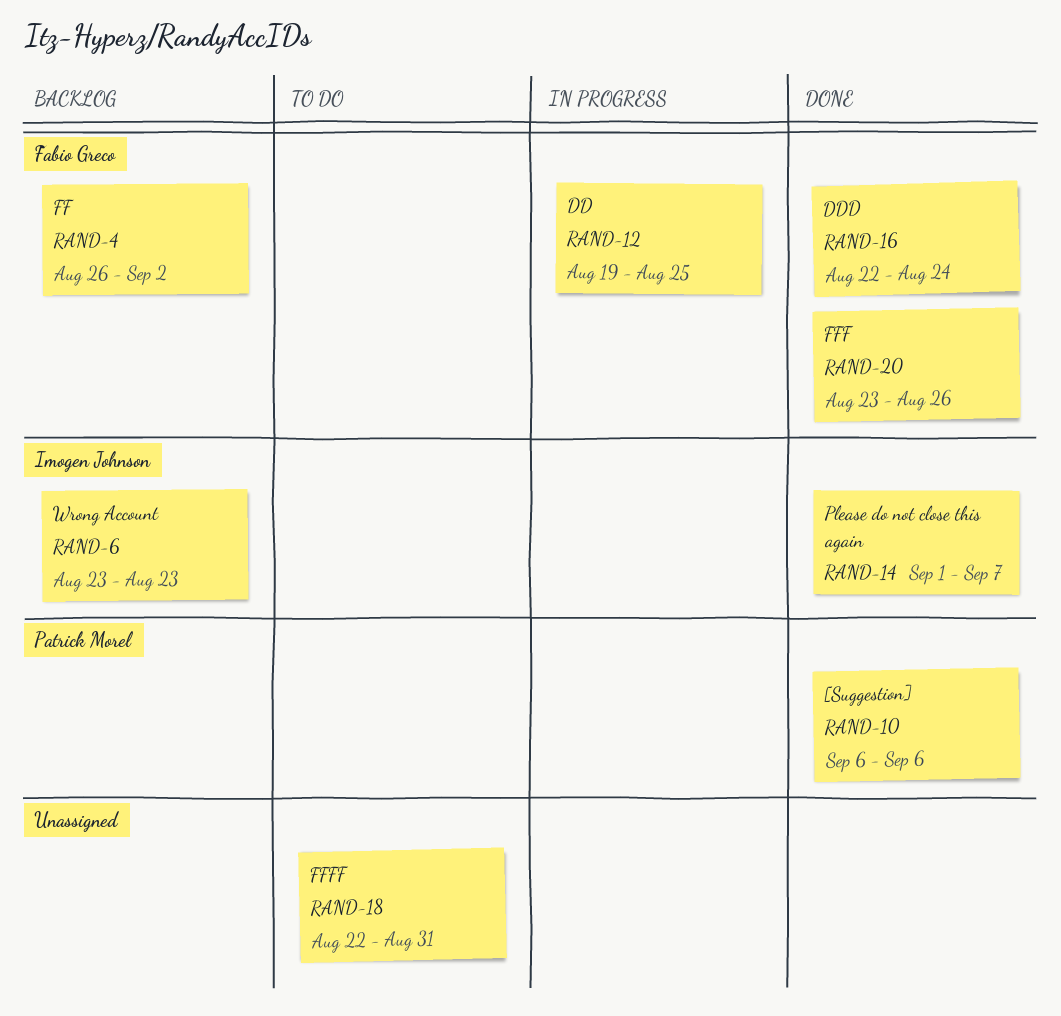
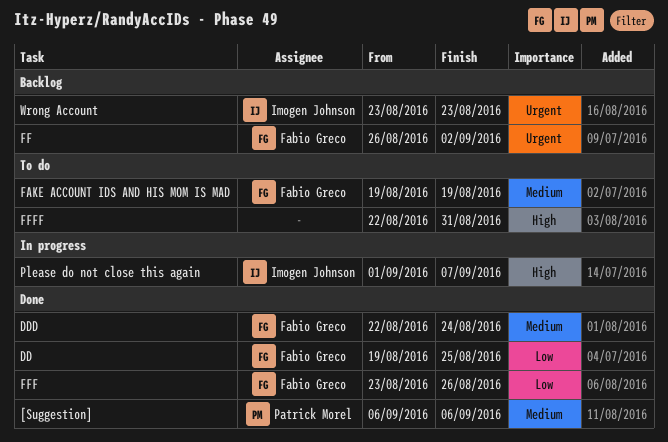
DD, status: In progress -> Done
FAKE ACCOUNT IDS AND HIS MOM IS MAD: none -> present
Please do not close this again, status: Done -> In progress

